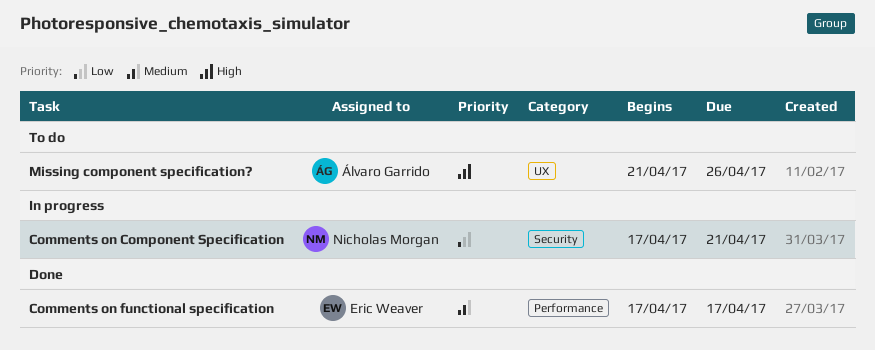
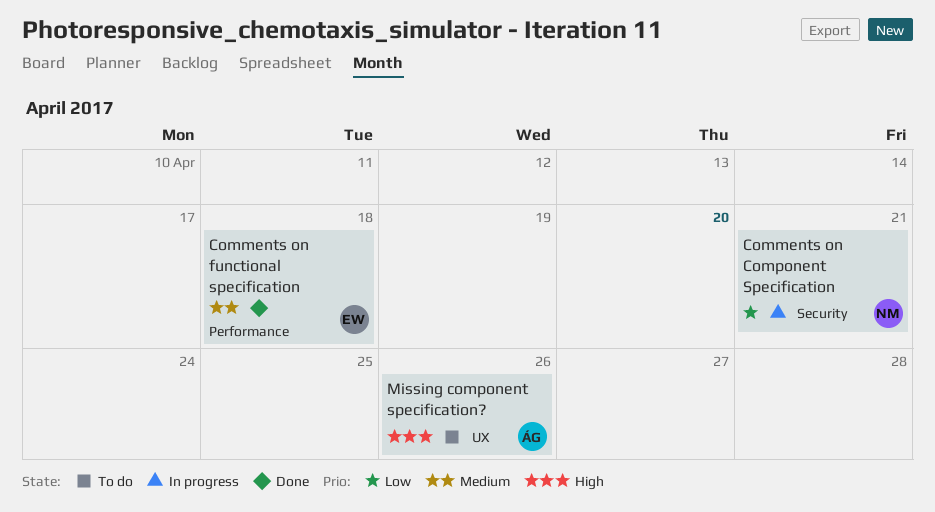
Comments on functional specification, due: Apr 17 -> Apr 18

